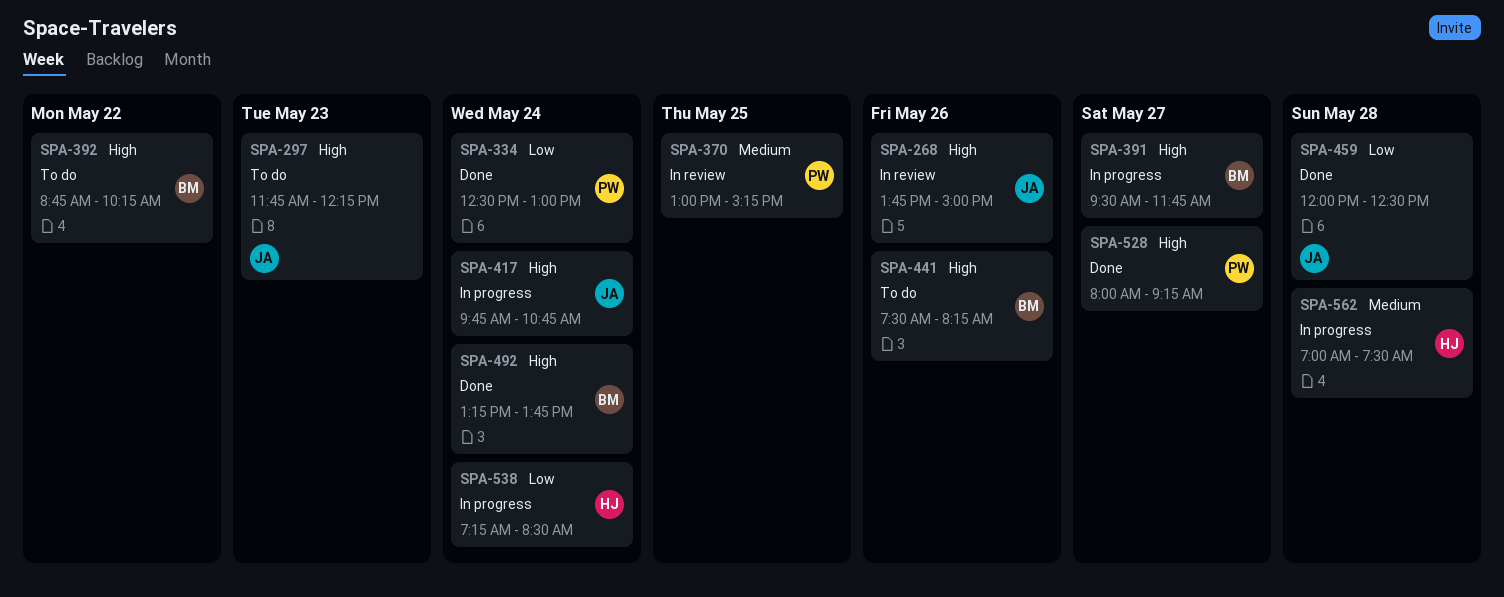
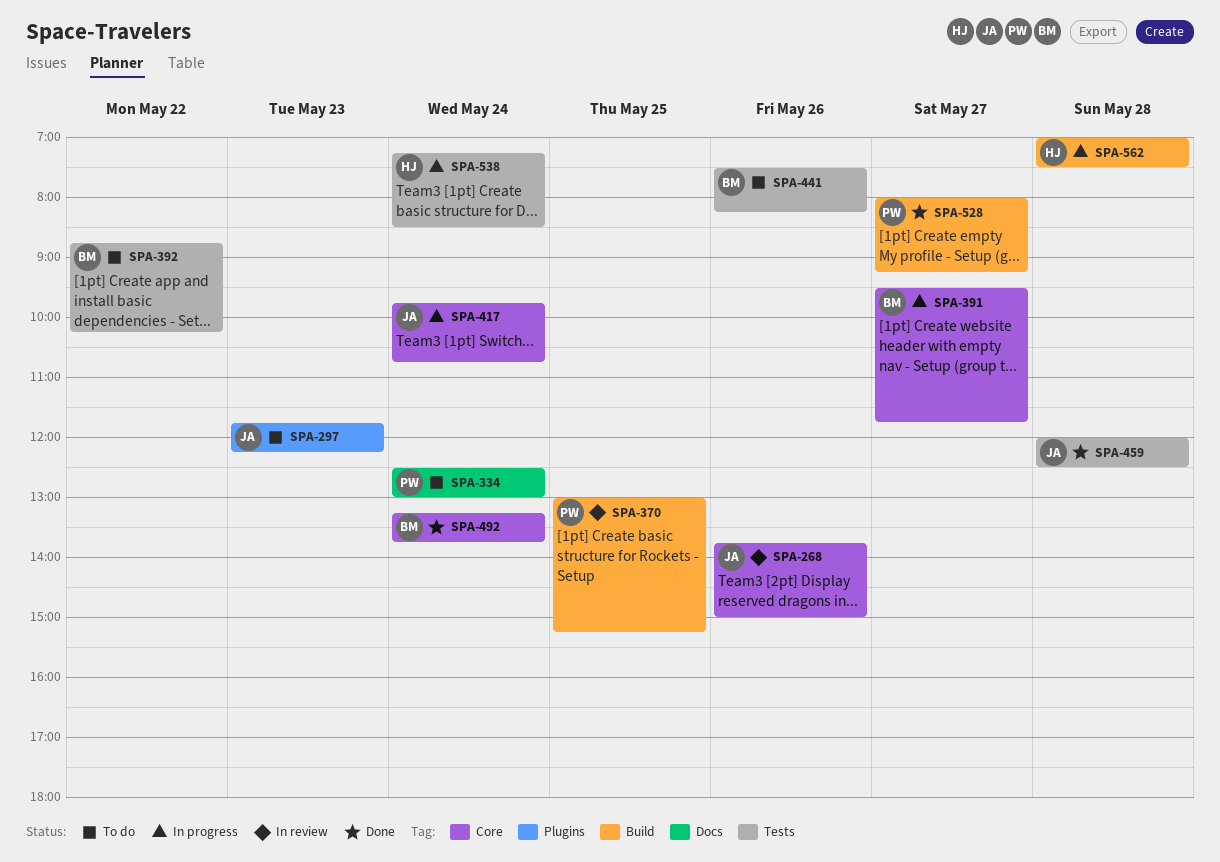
SPA-334, status: Done -> To do

